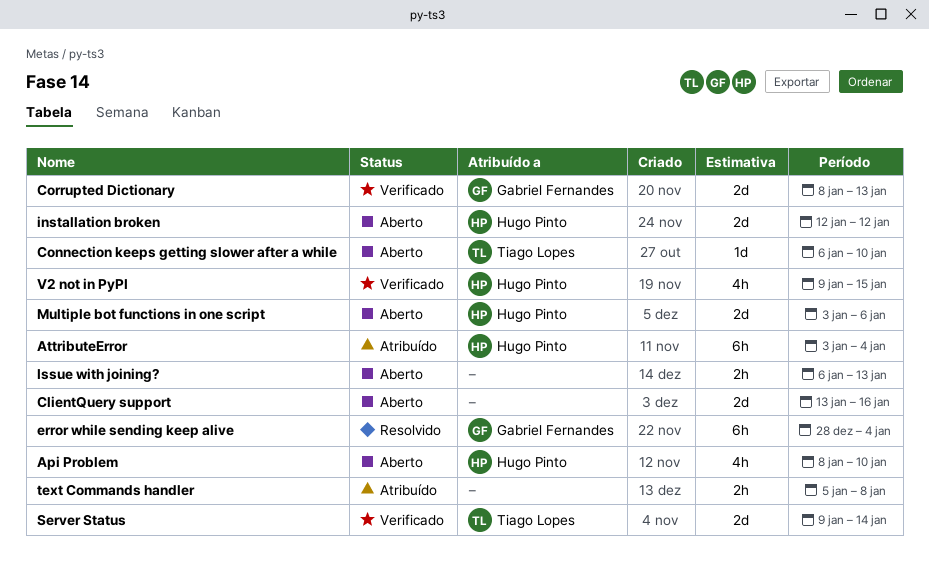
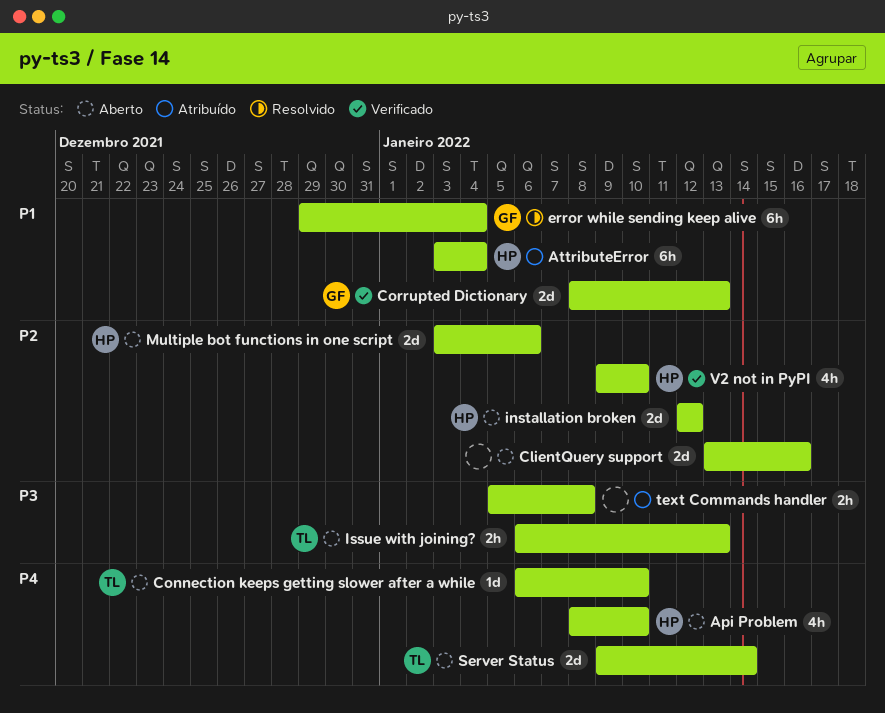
error while sending keep alive, start: Dec 28 -> Dec 29
Issue with joining?, owner: none -> Tiago Lopes
Server Status, status: Verificado -> Aberto
V2 not in PyPI, due: Jan 15 -> Jan 10

